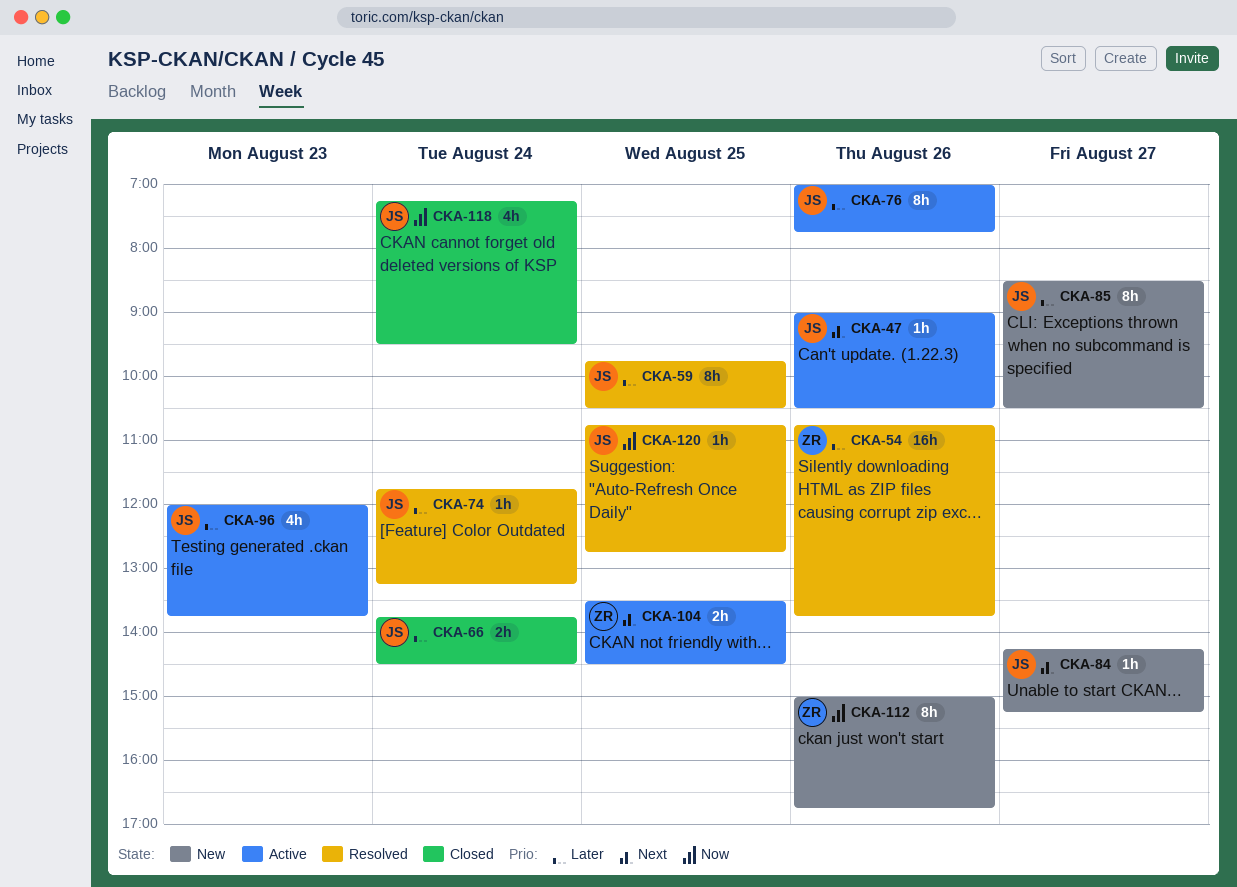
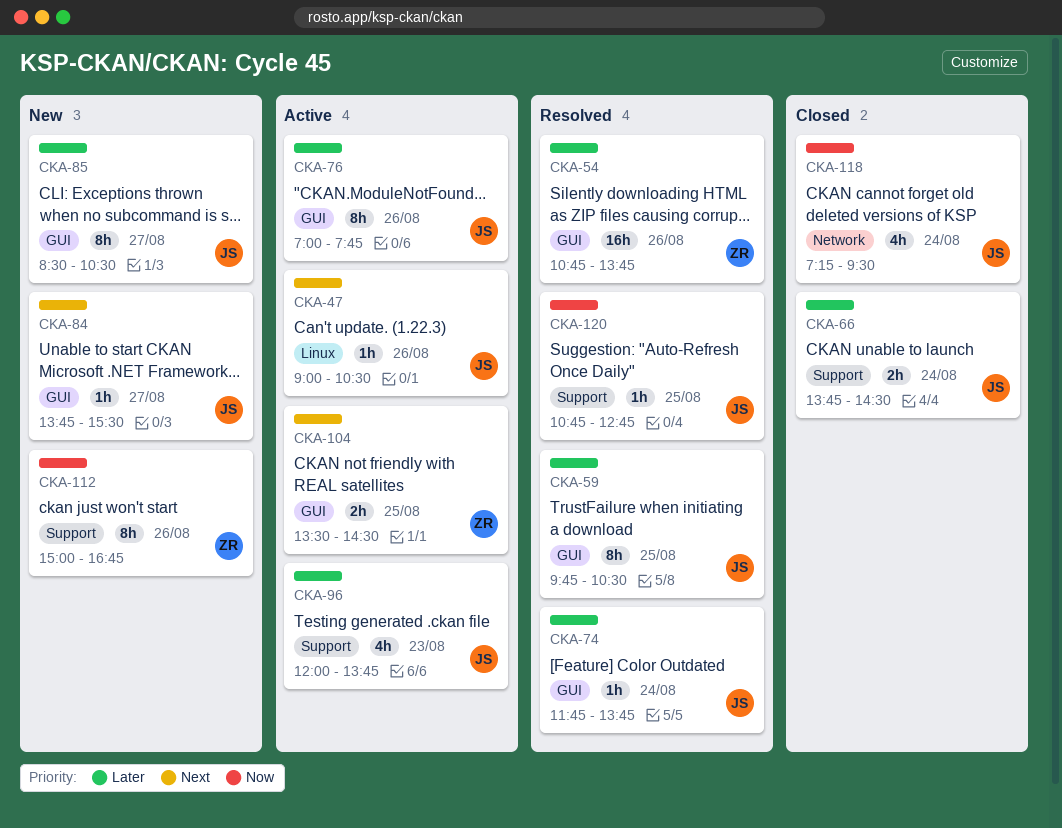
CKA-74, ends: 13:15 -> 13:45
CKA-84, begins: 14:15 -> 13:45
CKA-84, ends: 15:15 -> 15:30

